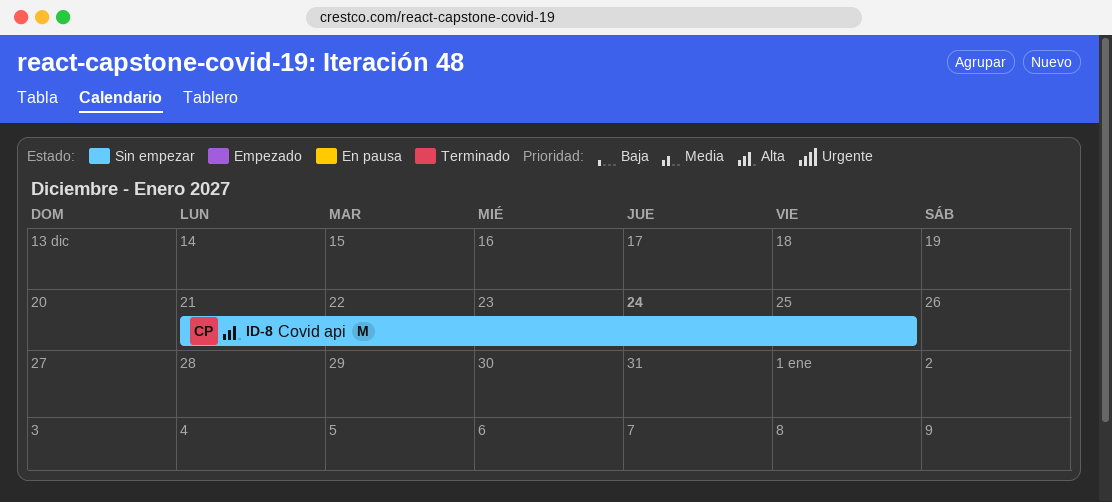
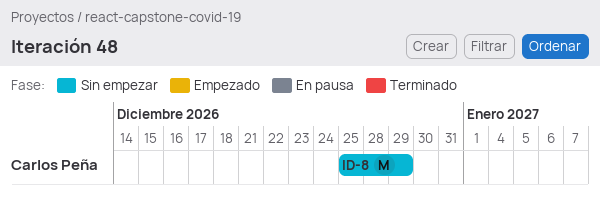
ID-8, start: Dec 21 -> Dec 25
ID-8, due: Dec 25 -> Dec 29

